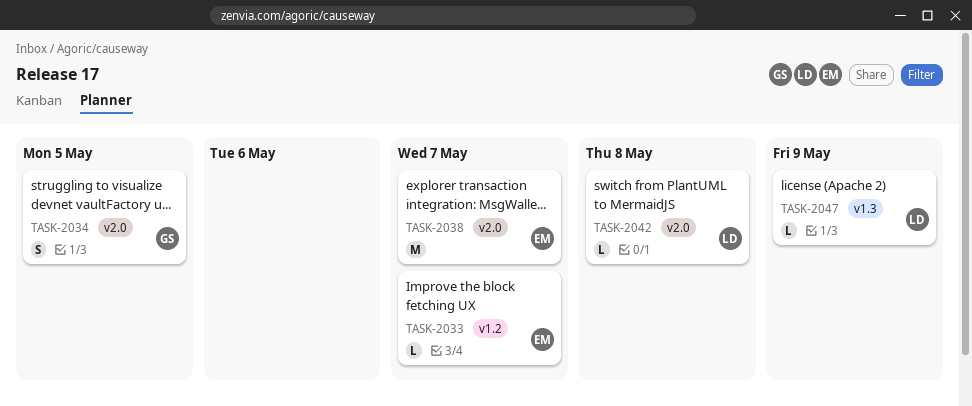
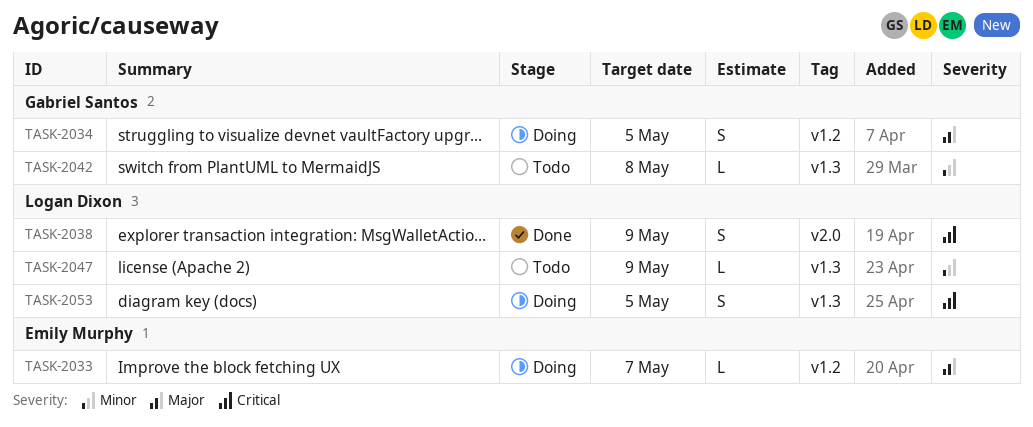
TASK-2034, label: v2.0 -> v1.2
TASK-2038, owner: Emily Murphy -> Logan Dixon
TASK-2038, estimate: M -> S
TASK-2038, due: May 7 -> May 9
TASK-2042, owner: Logan Dixon -> Gabriel Santos
TASK-2042, label: v2.0 -> v1.3
TASK-2053: none -> present

